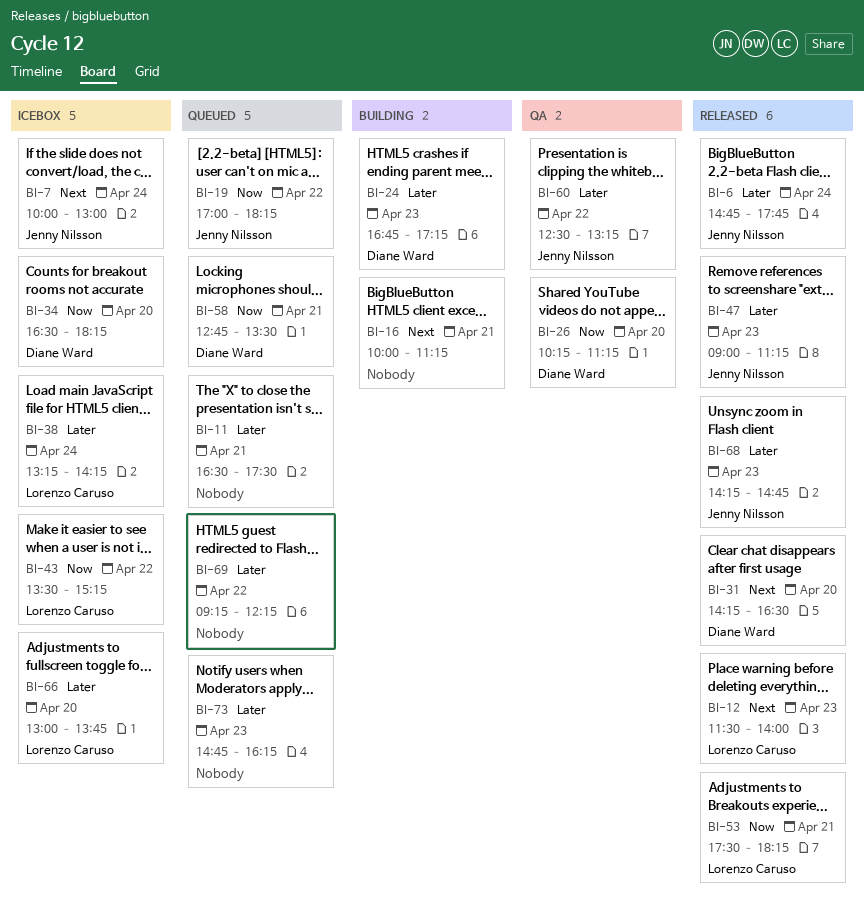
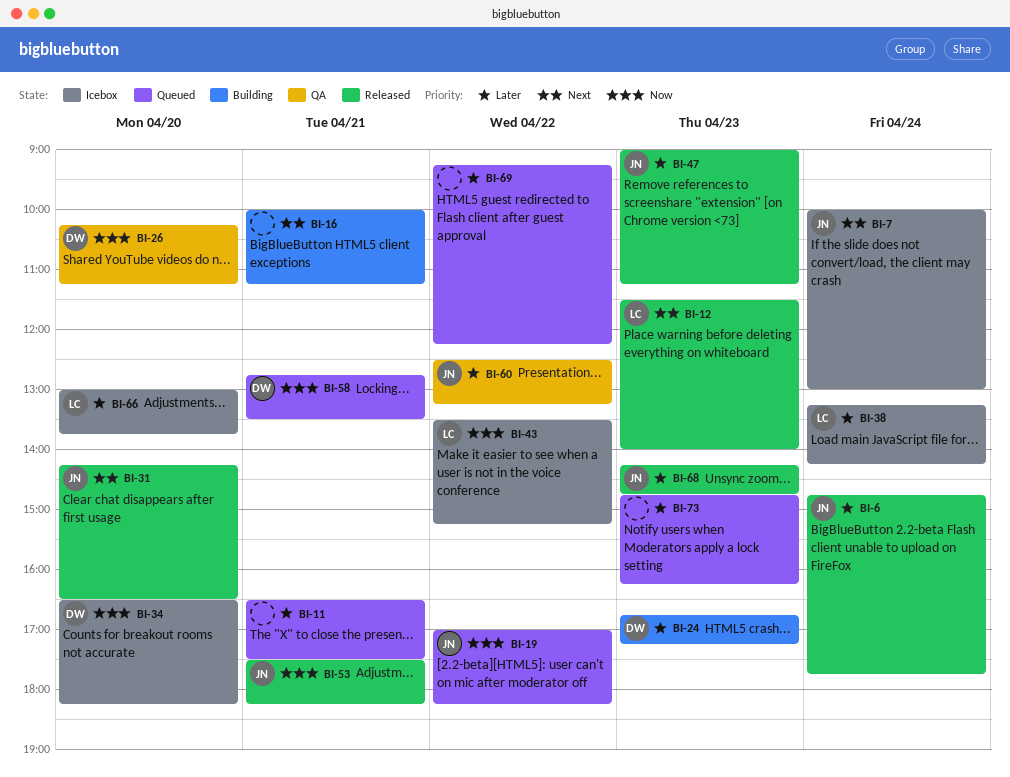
BI-31, owner: Diane Ward -> Jenny Nilsson
BI-53, owner: Lorenzo Caruso -> Jenny Nilsson

